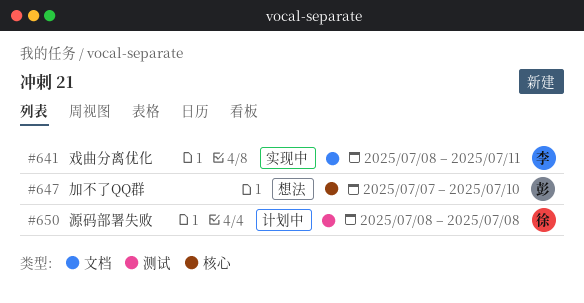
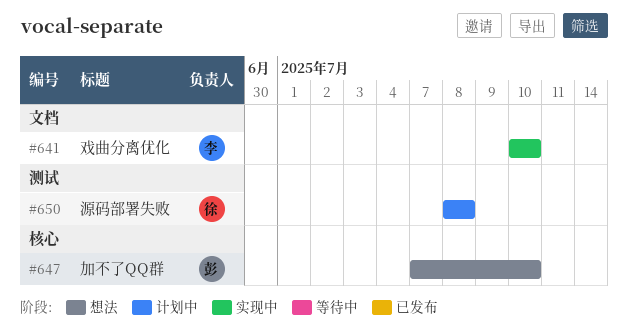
#641, start: Jul 8 -> Jul 10
#641, due: Jul 11 -> Jul 10

